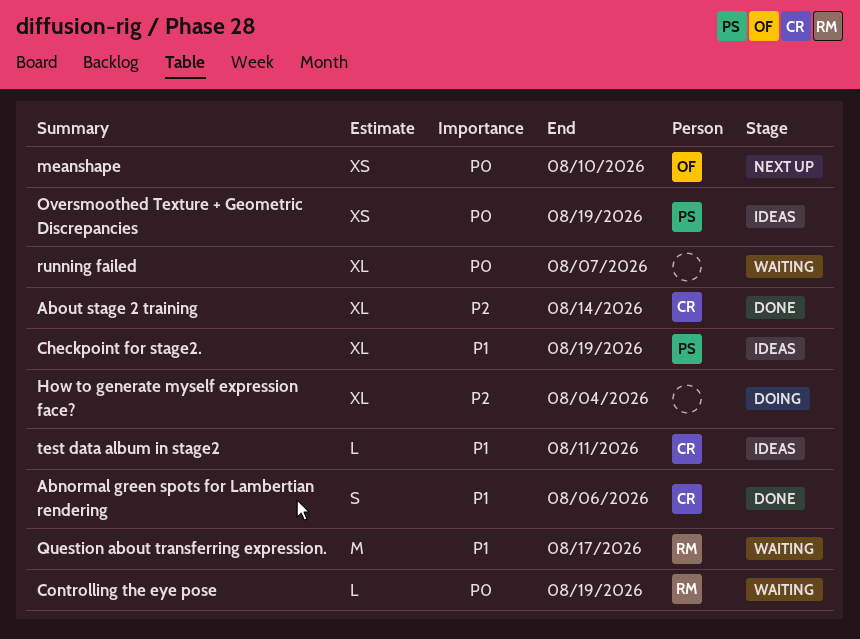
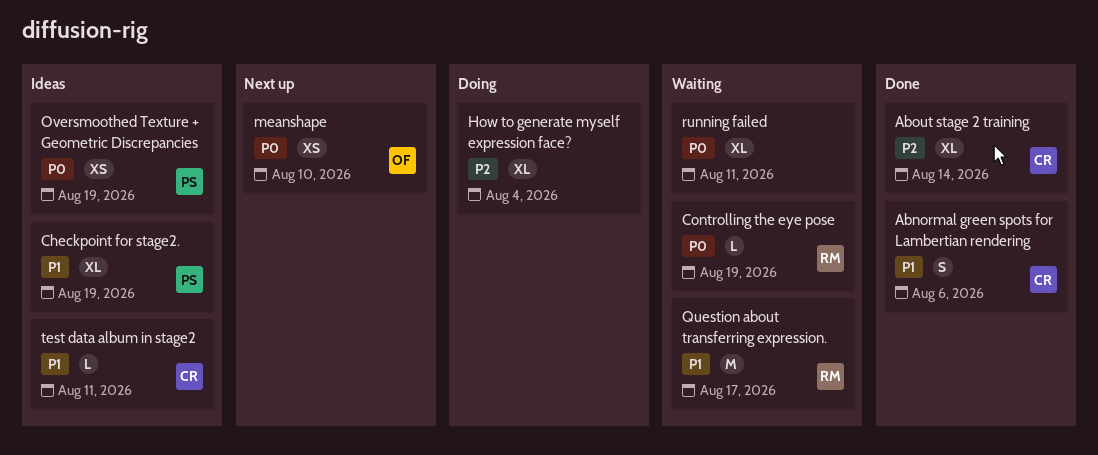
running failed, due: Aug 7 -> Aug 11

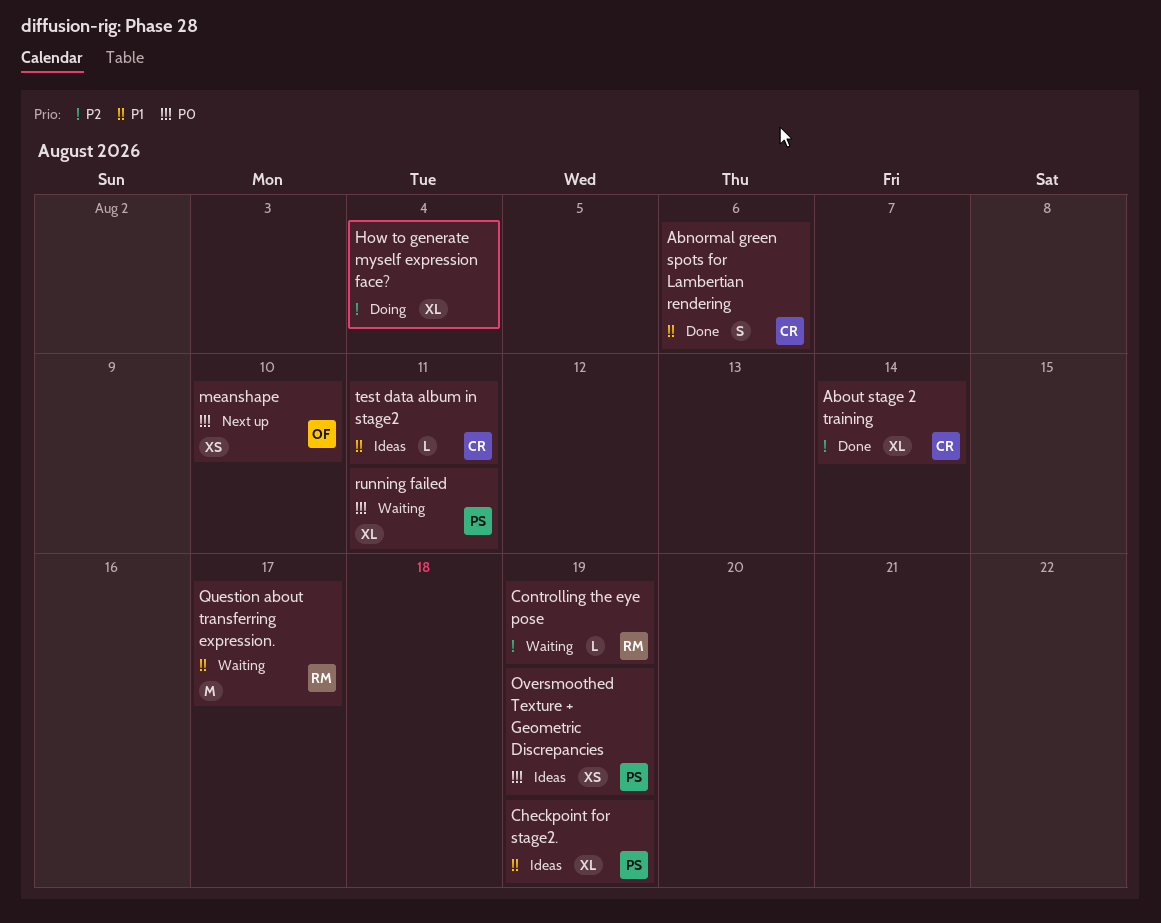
Controlling the eye pose, priority: P0 -> P2
running failed, owner: none -> PS

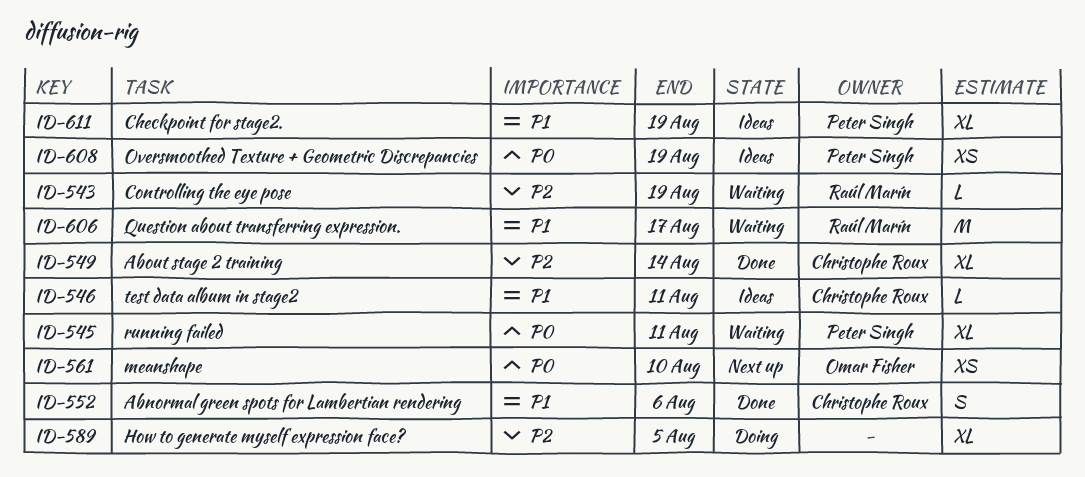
How to generate myself expression face?, due: Aug 4 -> Aug 5

